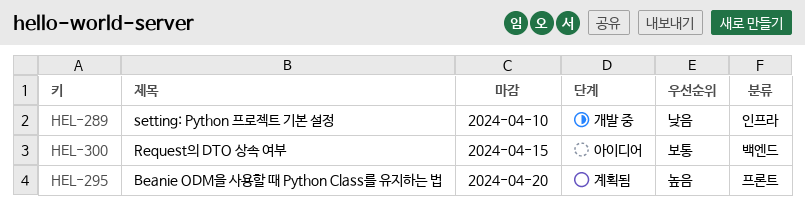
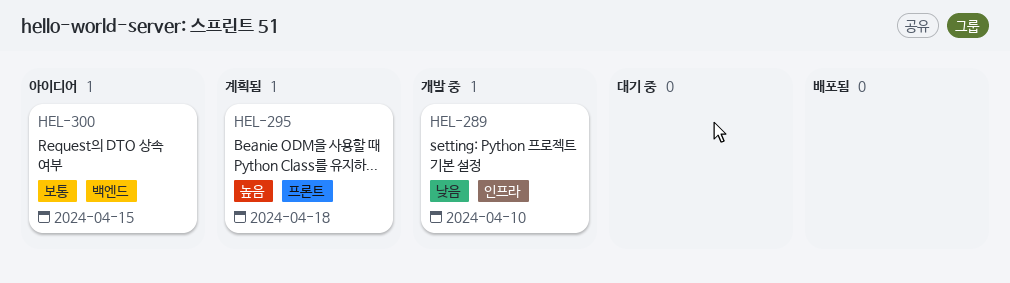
HEL-295, due: Apr 20 -> Apr 18

